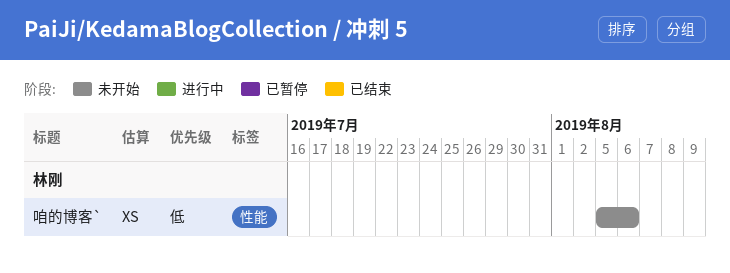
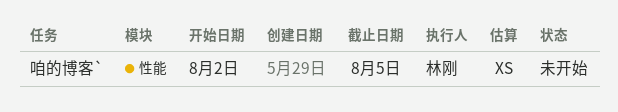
咱的博客`, start: Aug 5 -> Aug 2
咱的博客`, due: Aug 6 -> Aug 5

